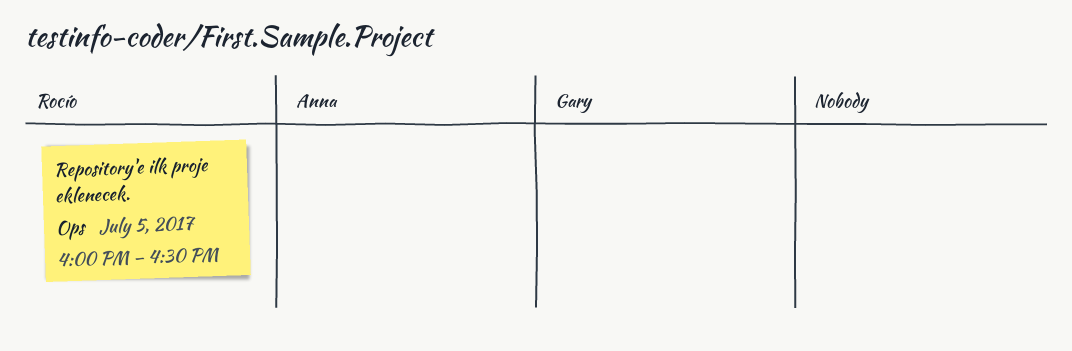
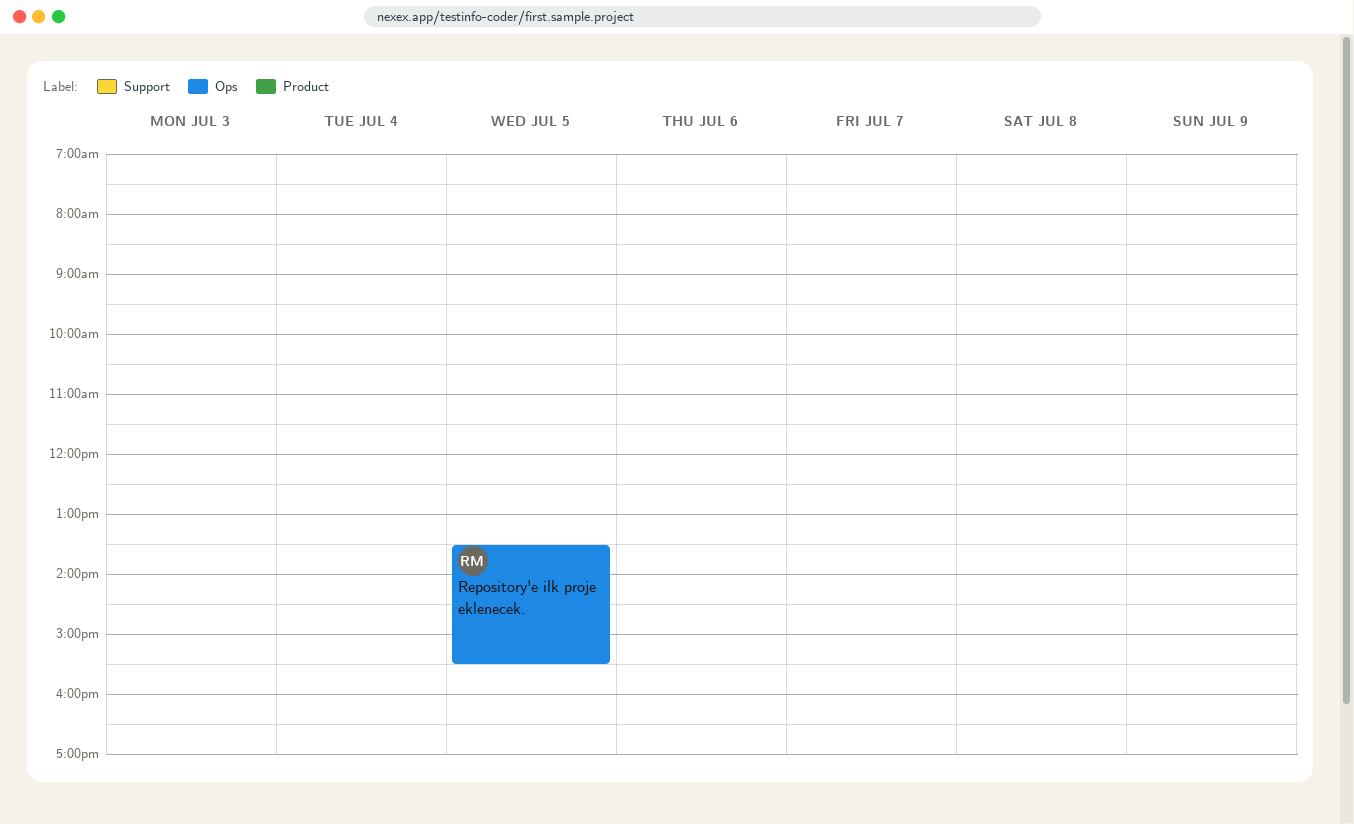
Repository'e ilk proje eklenecek., begins: 16:00 -> 13:30
Repository'e ilk proje eklenecek., ends: 16:30 -> 15:30

